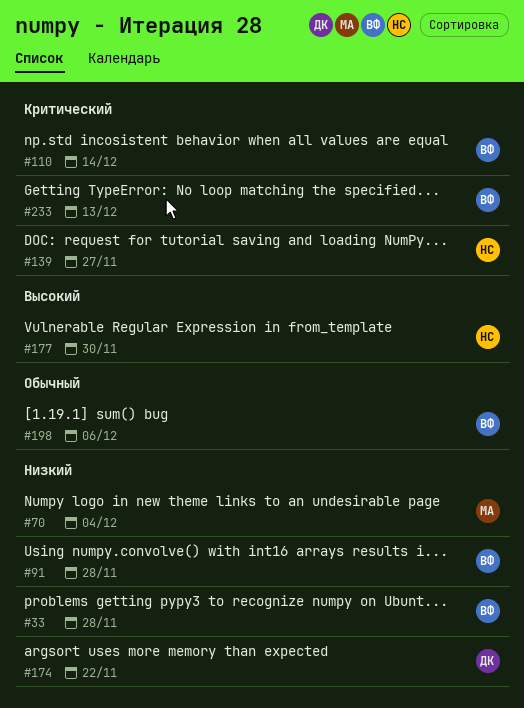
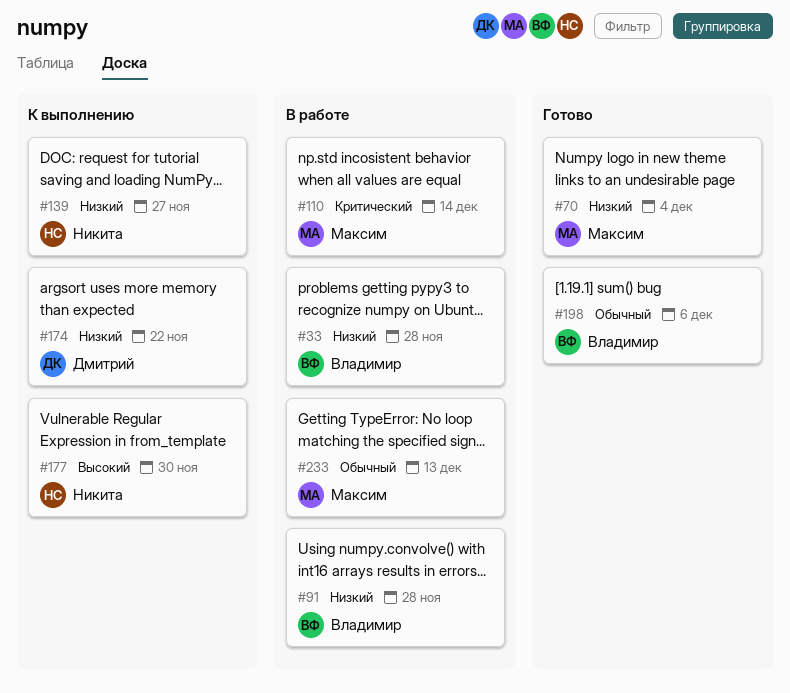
#110, owner: Владимир -> Максим
#139, priority: Критический -> Низкий
#233, owner: Владимир -> Максим
#233, priority: Критический -> Обычный

